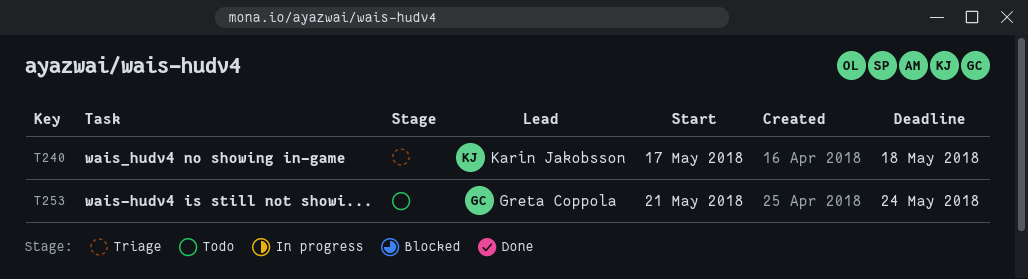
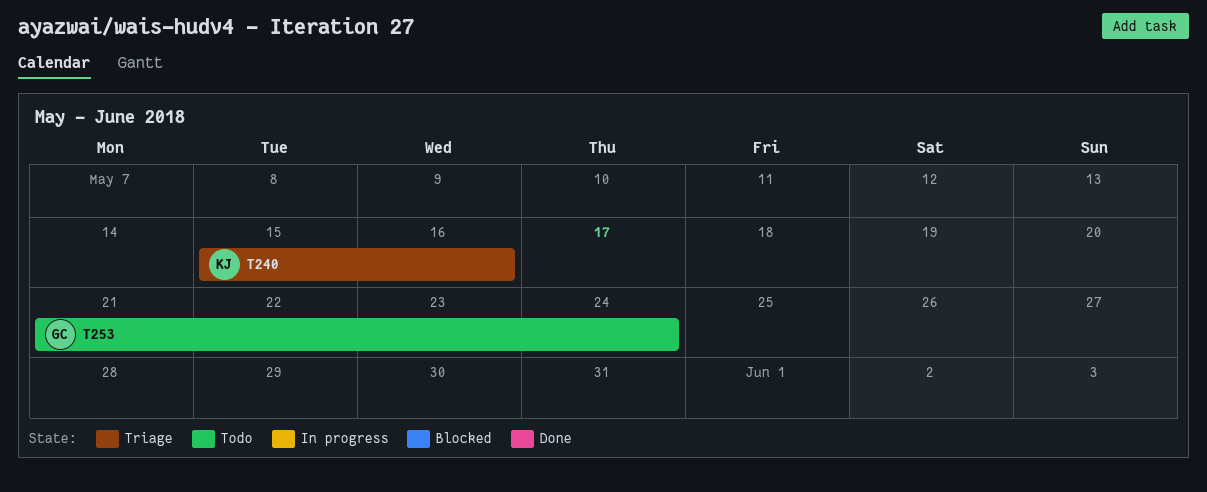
T240, start: May 17 -> May 15
T240, due: May 18 -> May 16

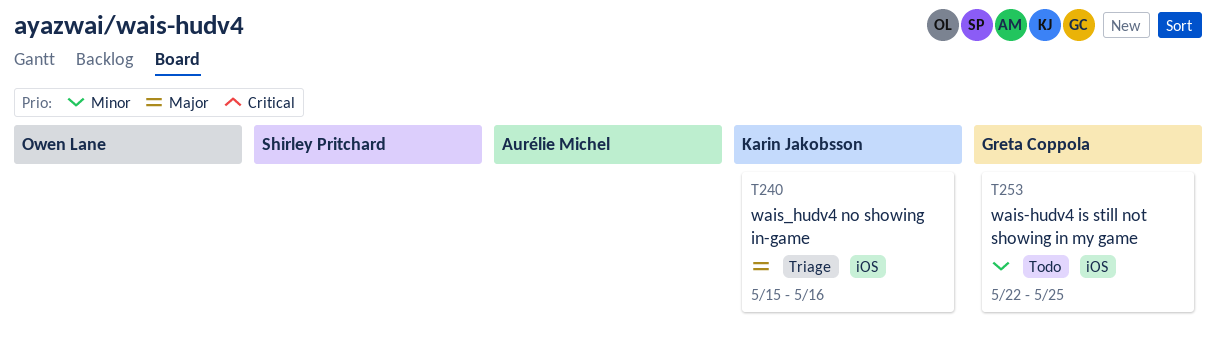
T253, start: May 21 -> May 22
T253, due: May 24 -> May 25

